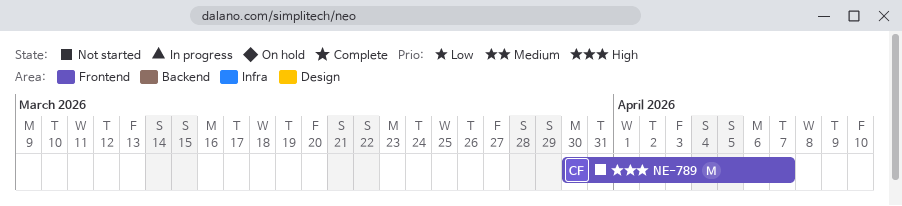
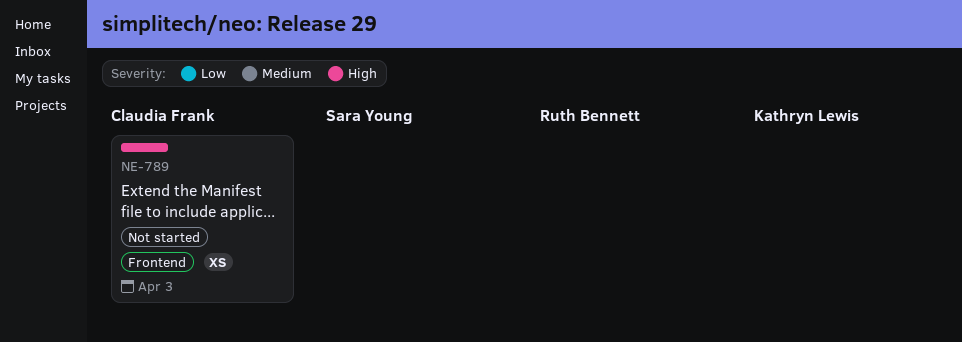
NE-789, estimate: M -> XS
NE-789, due: Apr 7 -> Apr 3

